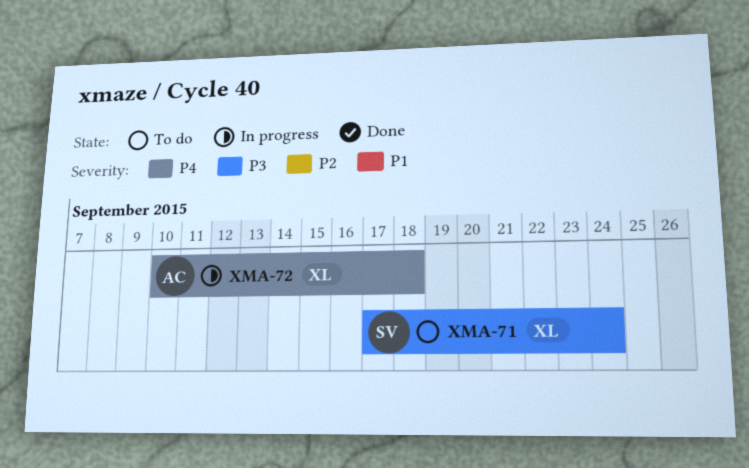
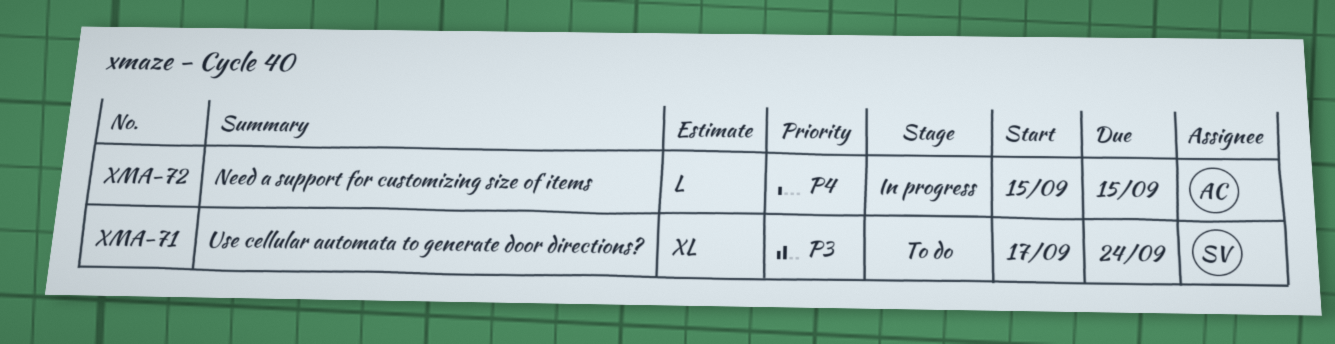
XMA-72, estimate: XL -> L
XMA-72, start: Sep 10 -> Sep 15
XMA-72, due: Sep 18 -> Sep 15

